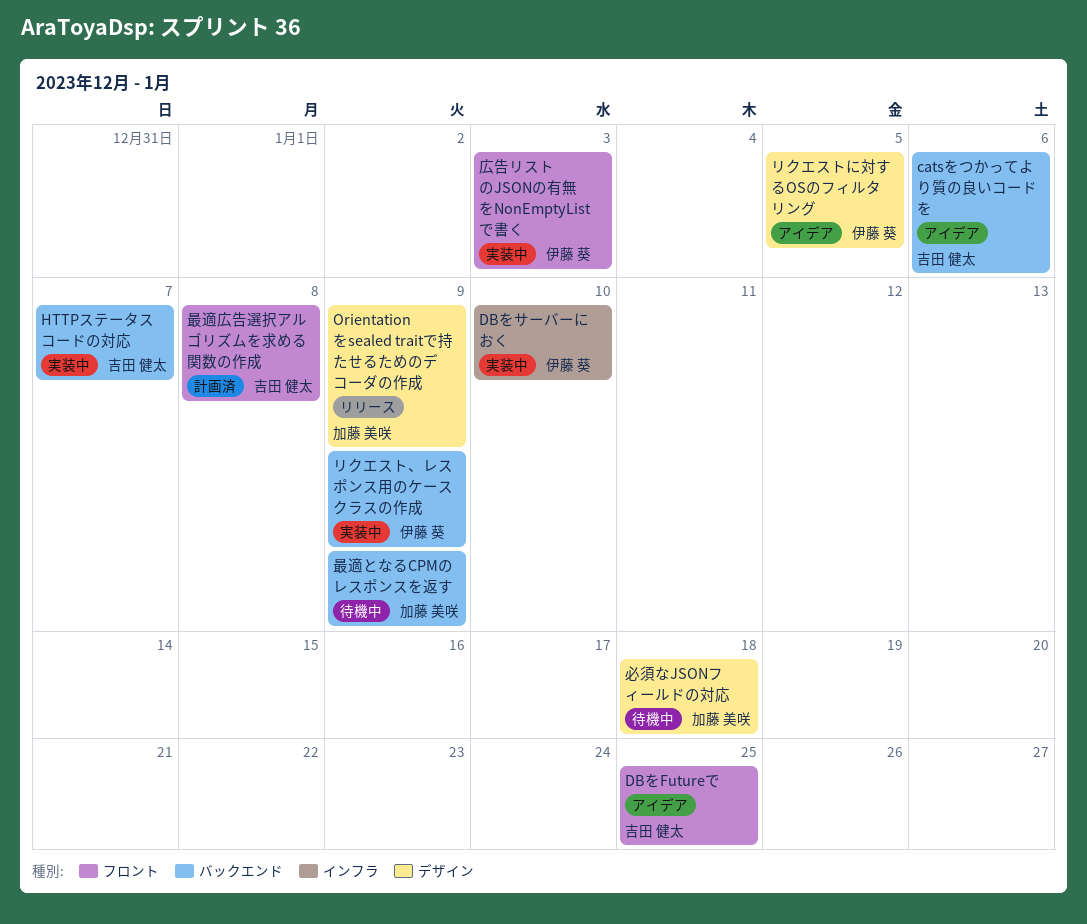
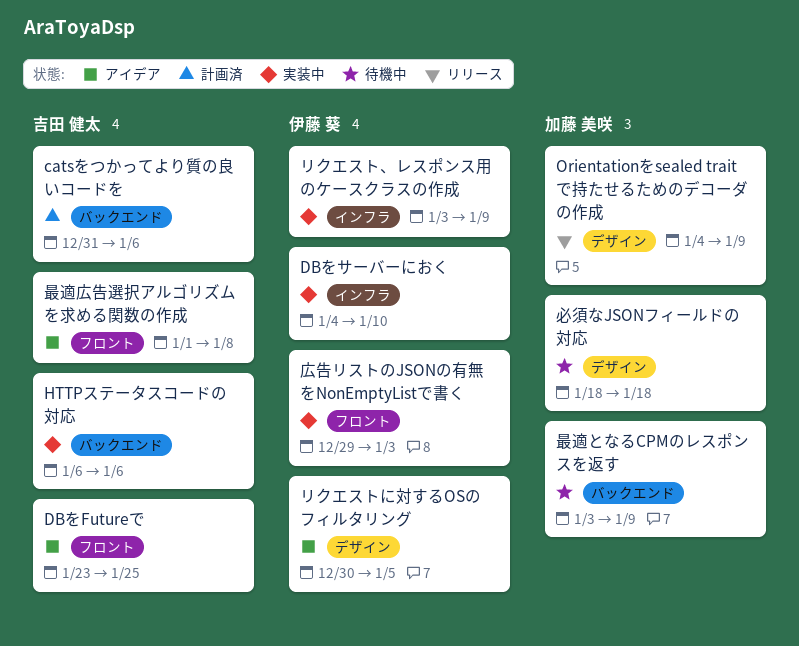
catsをつかってより質の良いコードを, status: アイデア -> 計画済
HTTPステータスコードの対応, due: Jan 7 -> Jan 6
リクエスト、レスポンス用のケースクラスの作成, label: バックエンド -> インフラ
最適広告選択アルゴリズムを求める関数の作成, status: 計画済 -> アイデア

